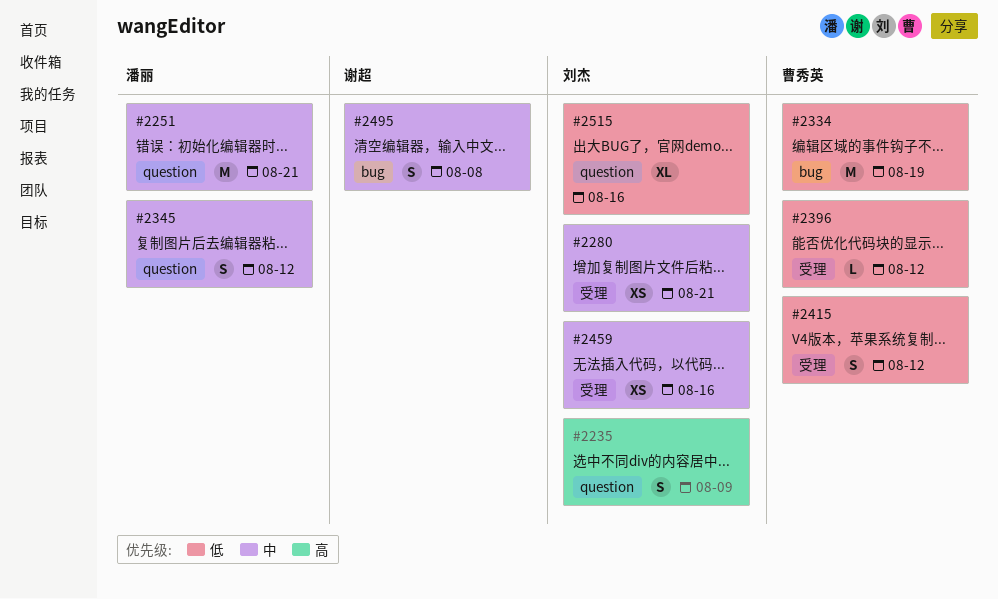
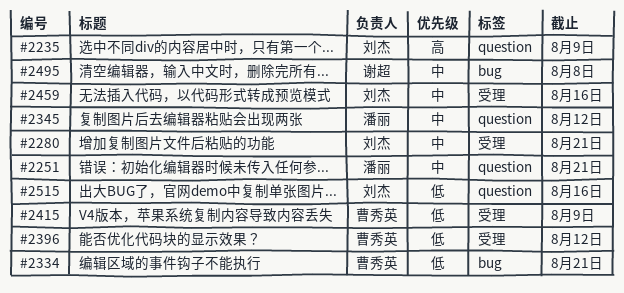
#2334, due: Aug 19 -> Aug 21
#2415, due: Aug 12 -> Aug 9

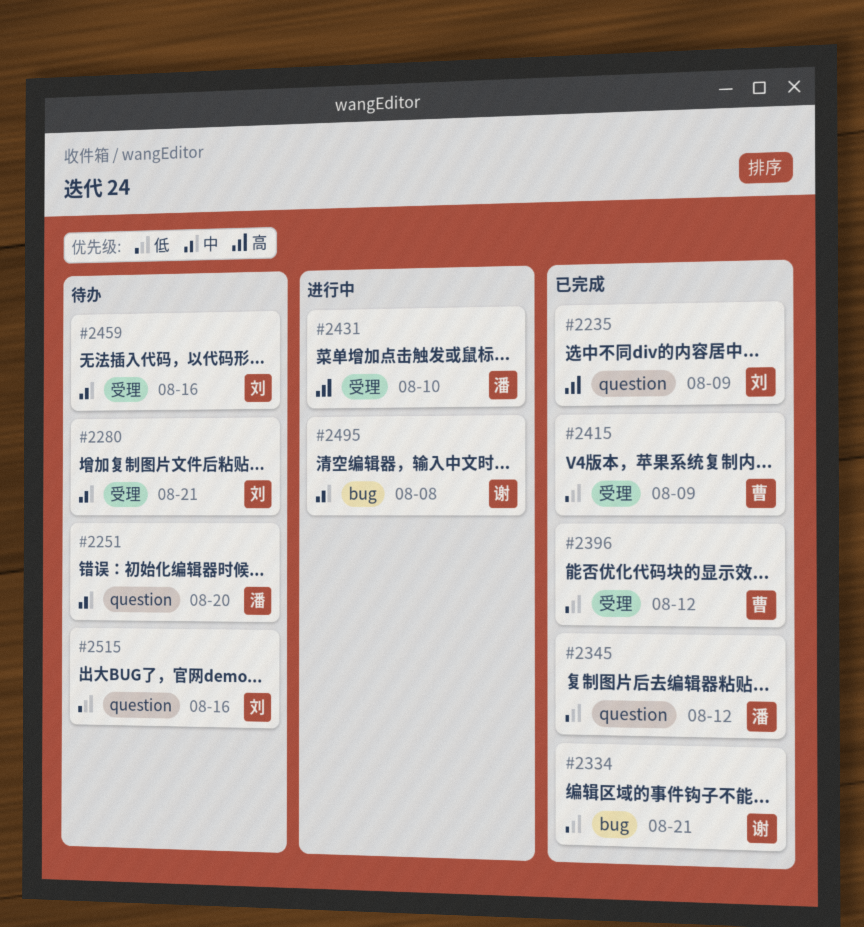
#2251, due: Aug 21 -> Aug 20
#2334, owner: 曹秀英 -> 谢超
#2345, priority: 中 -> 低
#2431: none -> present

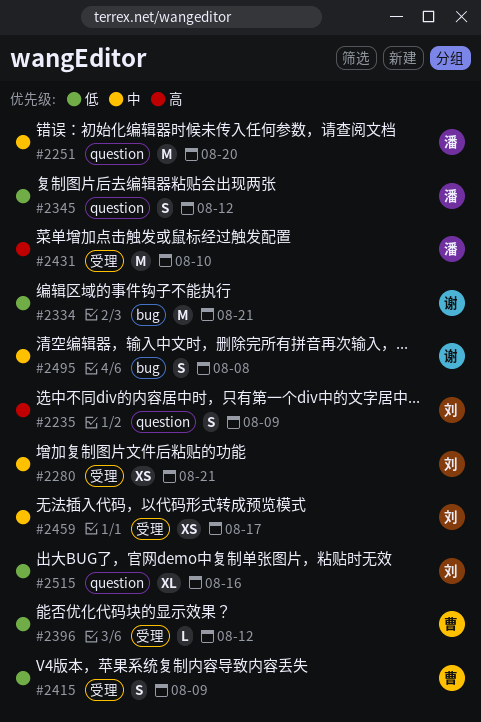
#2459, due: Aug 16 -> Aug 17

